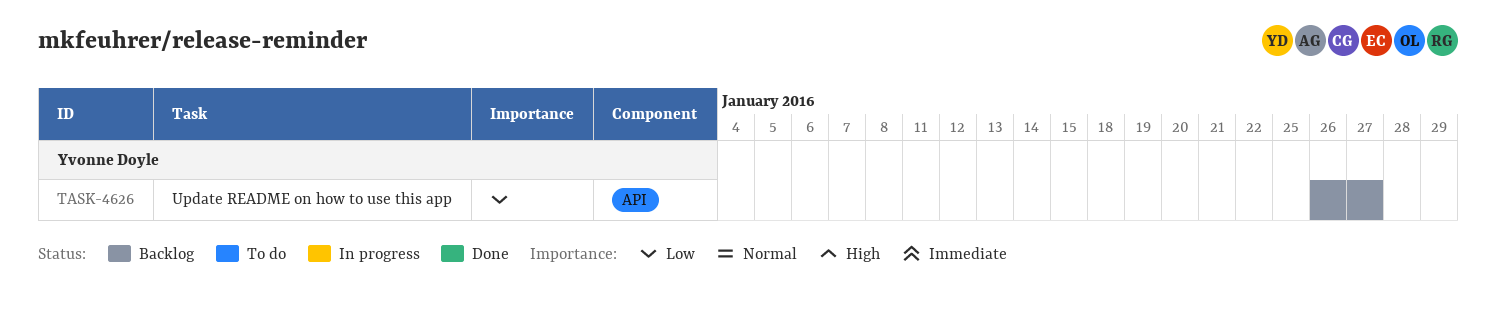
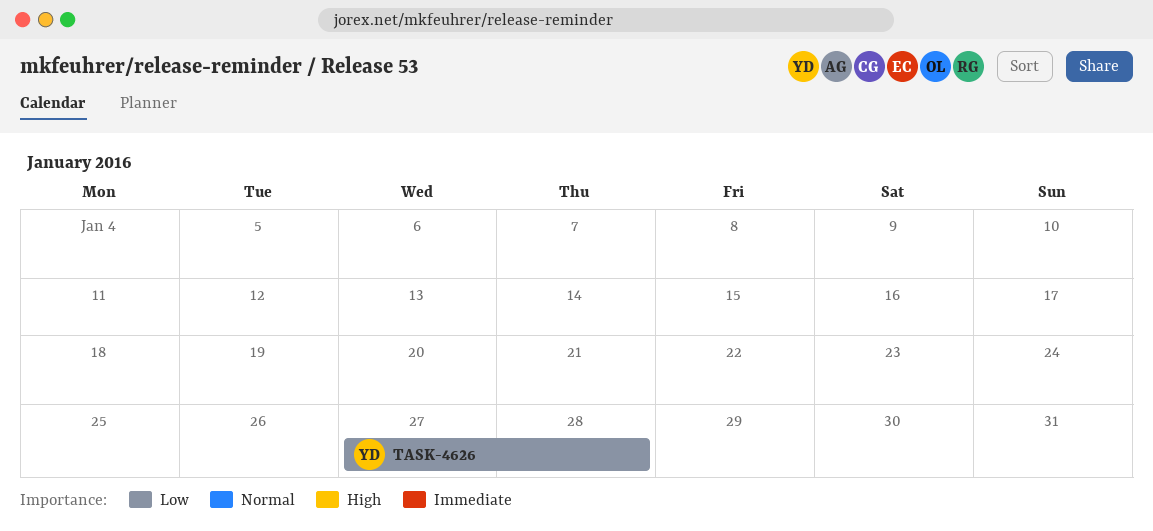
TASK-4626, start: Jan 26 -> Jan 27
TASK-4626, due: Jan 27 -> Jan 28

